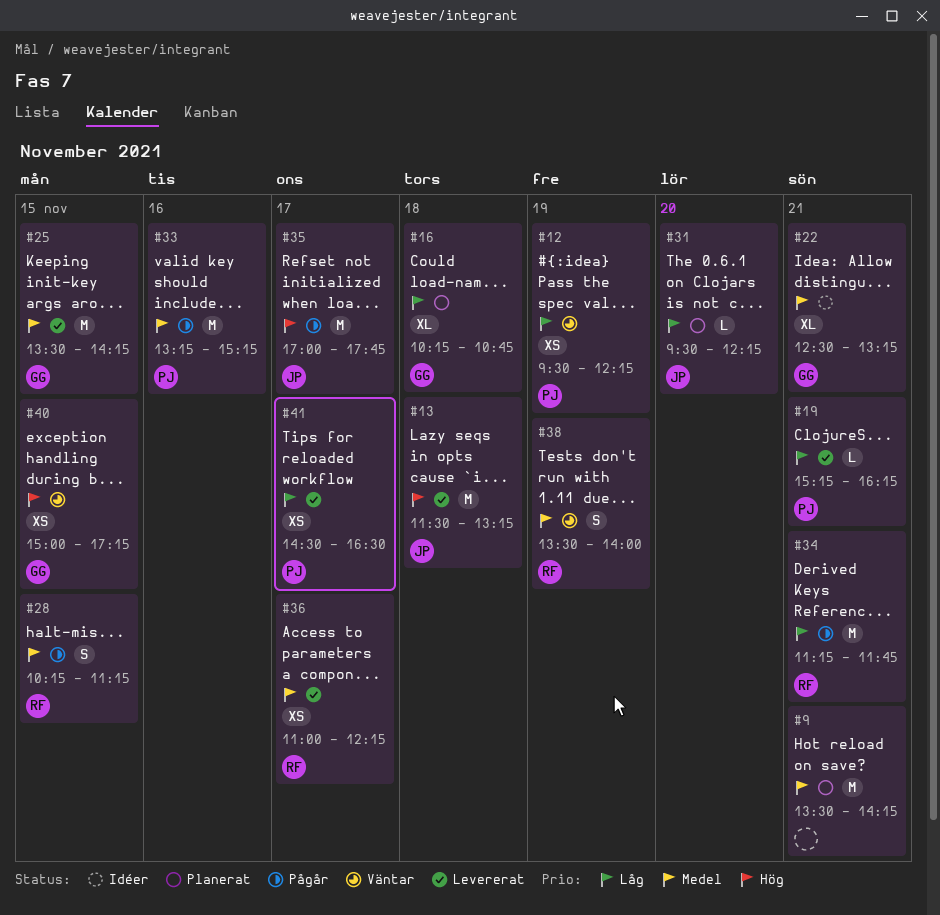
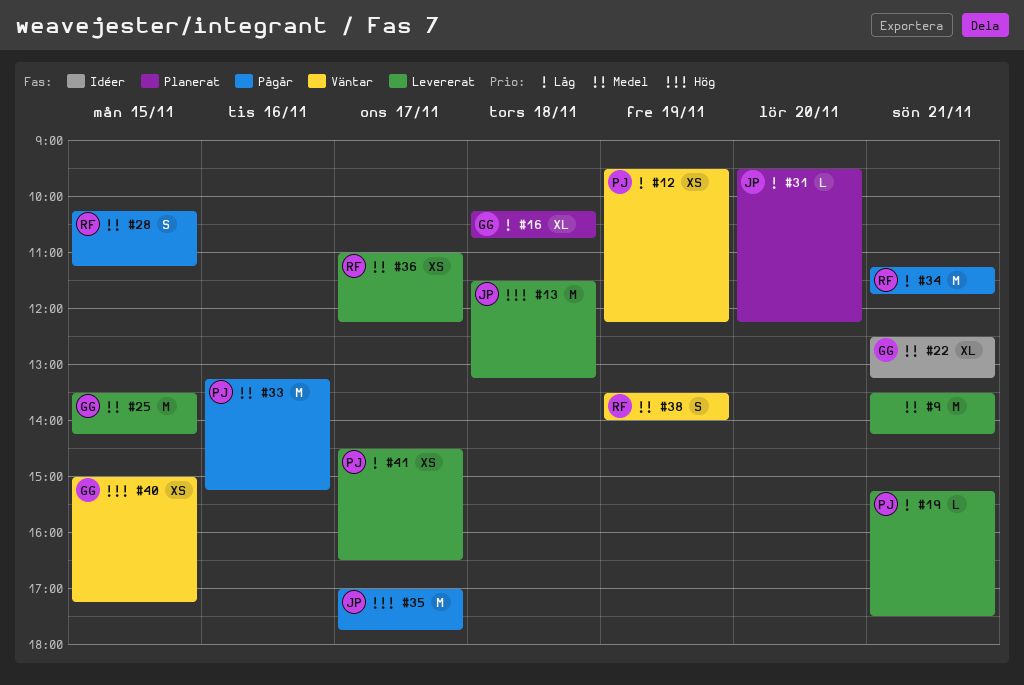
#9, status: Planerat -> Levererat
#19, ends: 16:15 -> 17:30

